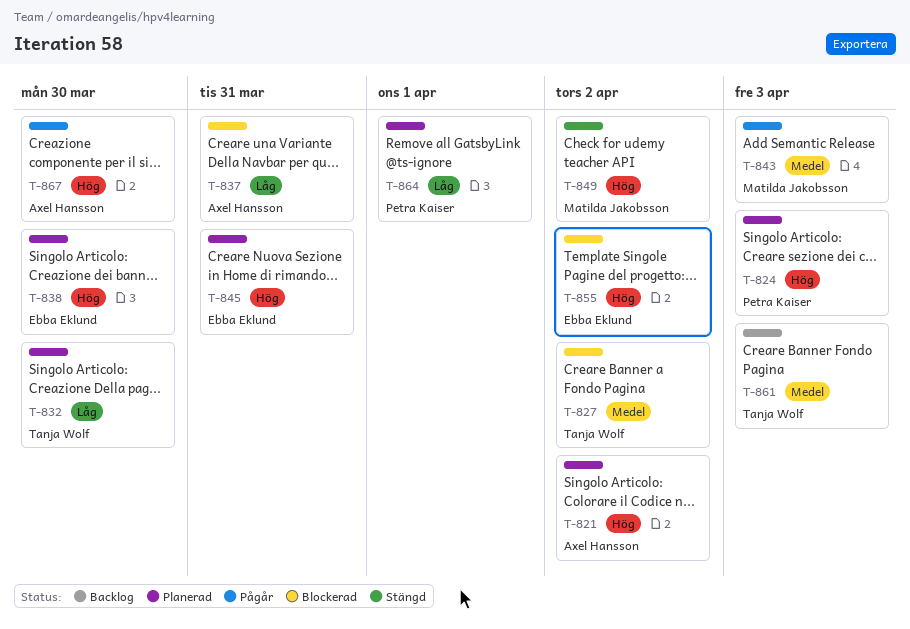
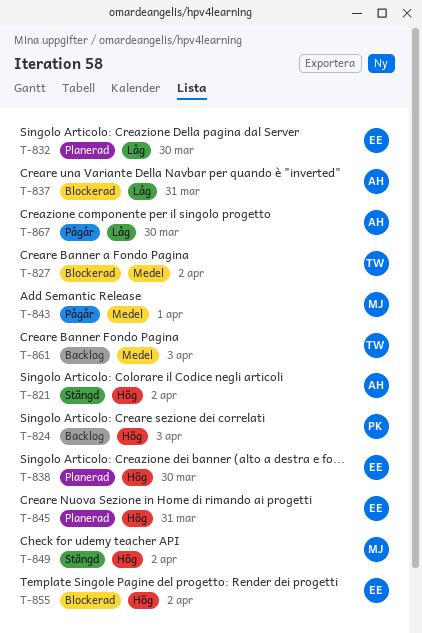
T-821, status: Planerad -> Stängd
T-824, status: Planerad -> Backlog
T-832, owner: Tanja Wolf -> Ebba Eklund
T-843, due: Apr 3 -> Apr 1
T-864: present -> none
T-867, priority: Hög -> Låg

